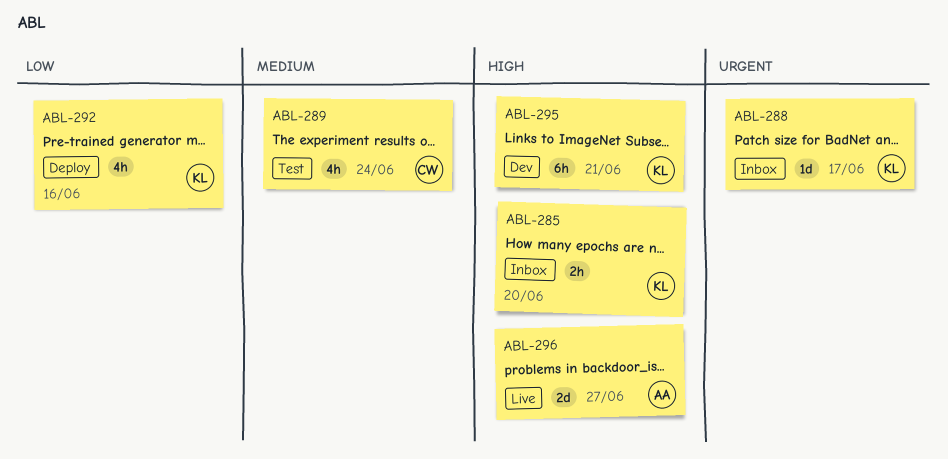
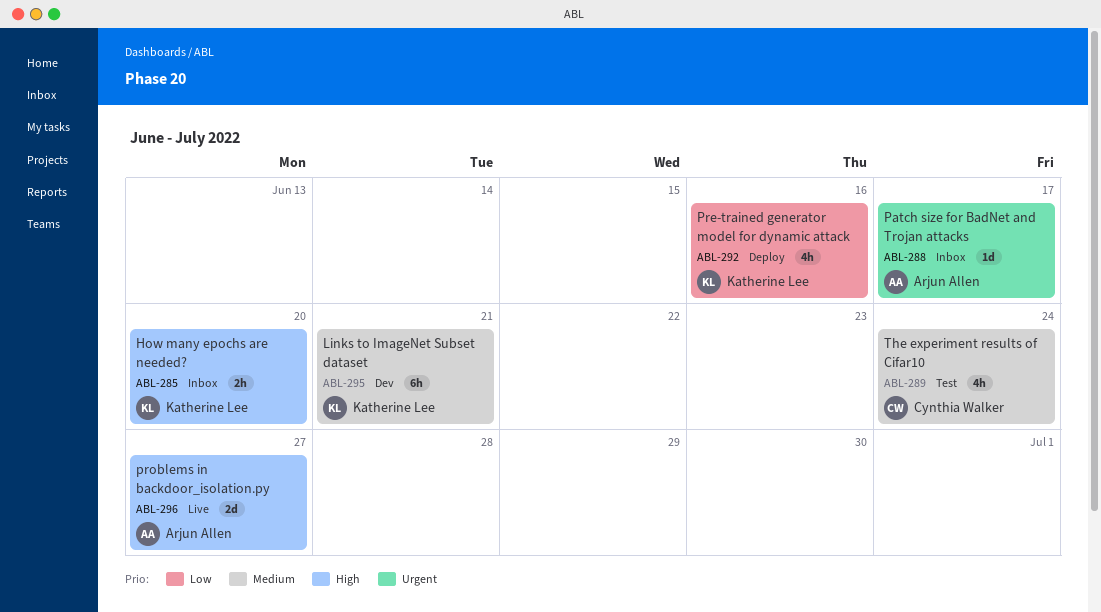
ABL-288, owner: Katherine Lee -> Arjun Allen
ABL-295, priority: High -> Medium

